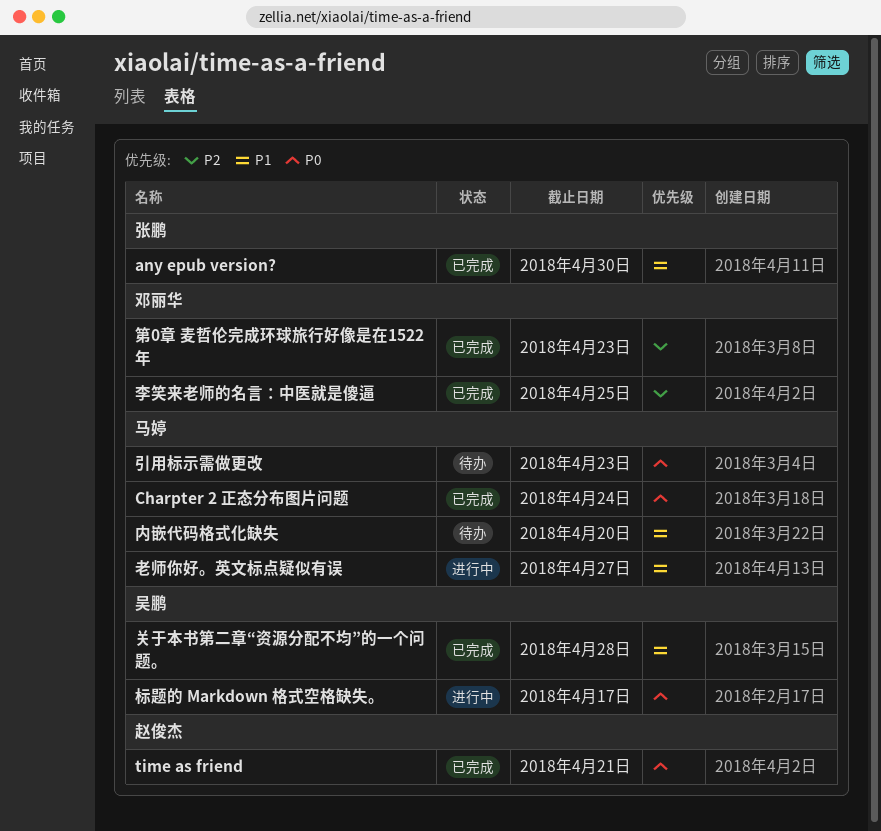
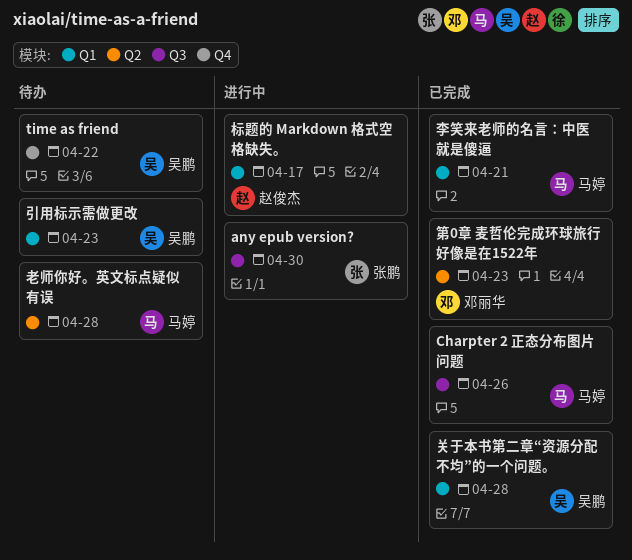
any epub version?, status: 已完成 -> 进行中
Charpter 2 正态分布图片问题, due: Apr 24 -> Apr 26
time as friend, status: 已完成 -> 待办
time as friend, owner: 赵俊杰 -> 吴鹏
time as friend, due: Apr 21 -> Apr 22
内嵌代码格式化缺失: present -> none
引用标示需做更改, owner: 马婷 -> 吴鹏
李笑来老师的名言：中医就是傻逼, owner: 邓丽华 -> 马婷
李笑来老师的名言：中医就是傻逼, due: Apr 25 -> Apr 21
标题的 Markdown 格式空格缺失。, owner: 吴鹏 -> 赵俊杰
老师你好。英文标点疑似有误, status: 进行中 -> 待办
老师你好。英文标点疑似有误, due: Apr 27 -> Apr 28

